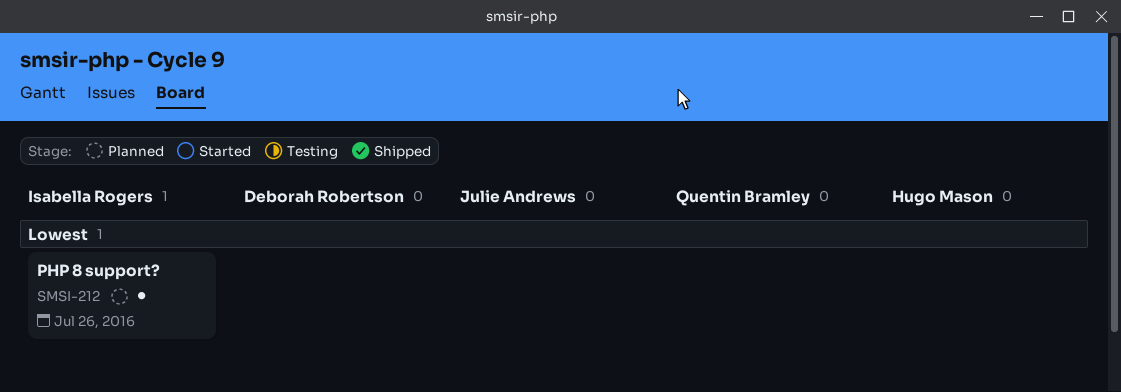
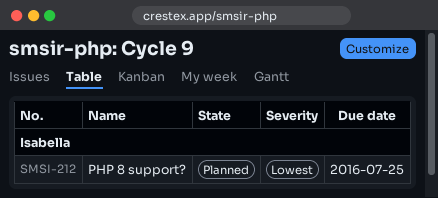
SMSI-212, due: Jul 26 -> Jul 25

